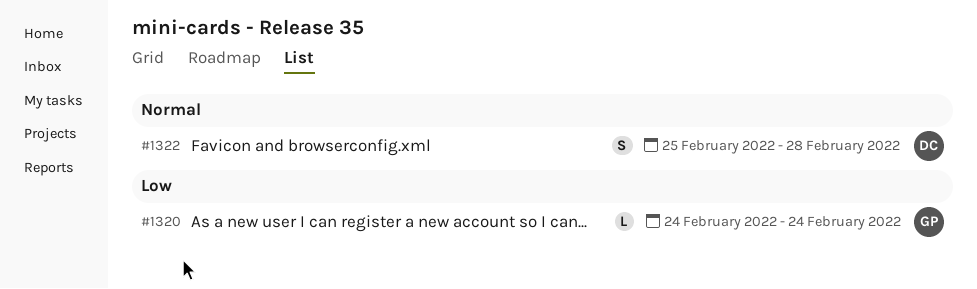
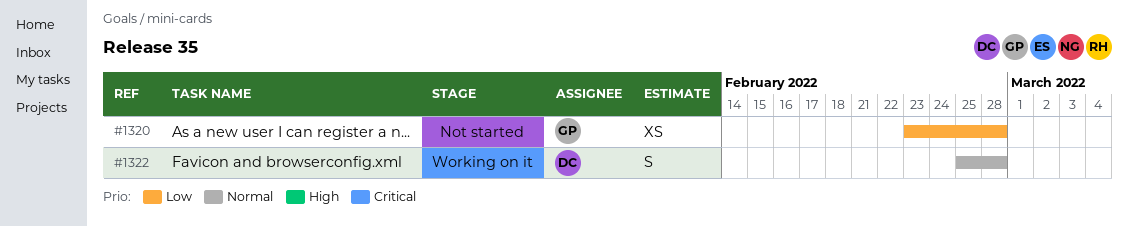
#1320, estimate: L -> XS
#1320, start: Feb 24 -> Feb 23
#1320, due: Feb 24 -> Feb 28

